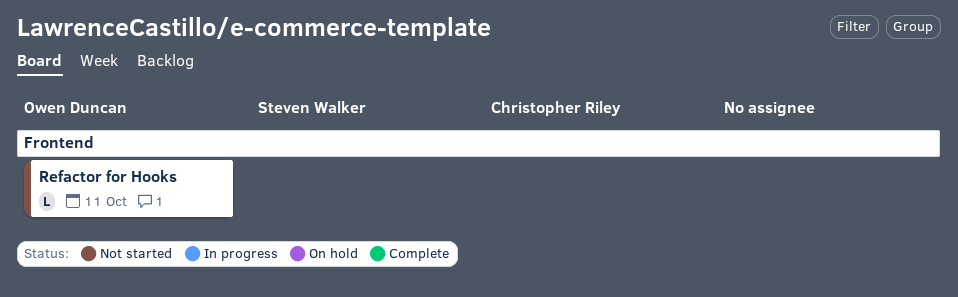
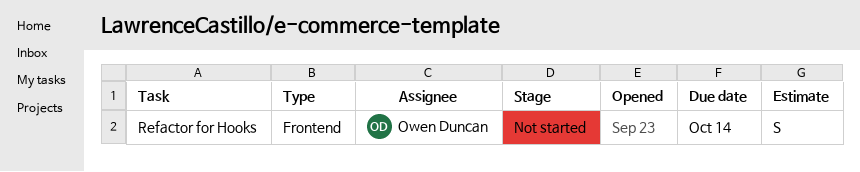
Refactor for Hooks, estimate: L -> S
Refactor for Hooks, due: Oct 11 -> Oct 14

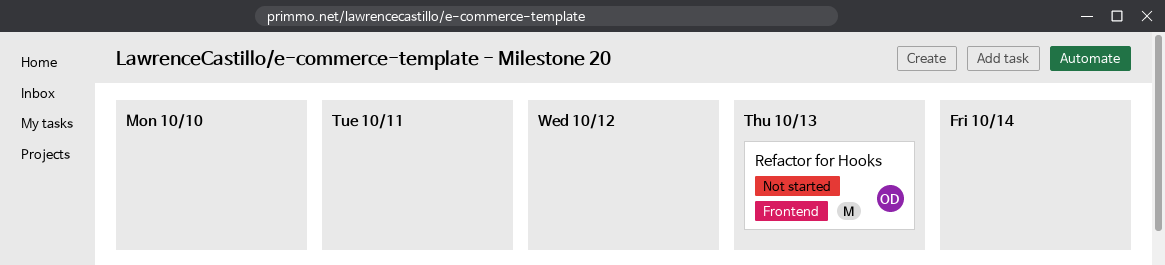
Refactor for Hooks, estimate: S -> M
Refactor for Hooks, due: Oct 14 -> Oct 13

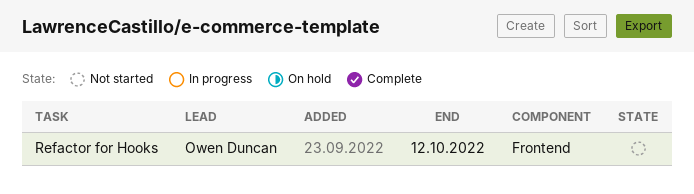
Refactor for Hooks, due: Oct 13 -> Oct 12

